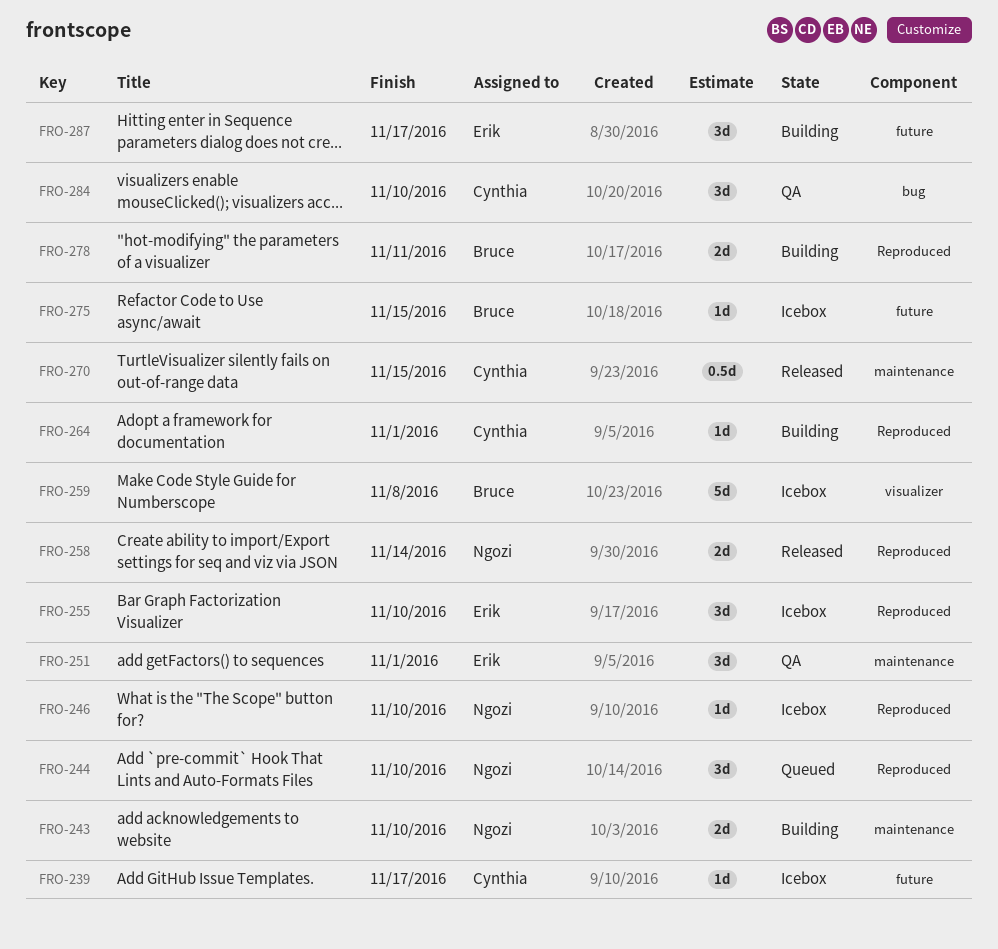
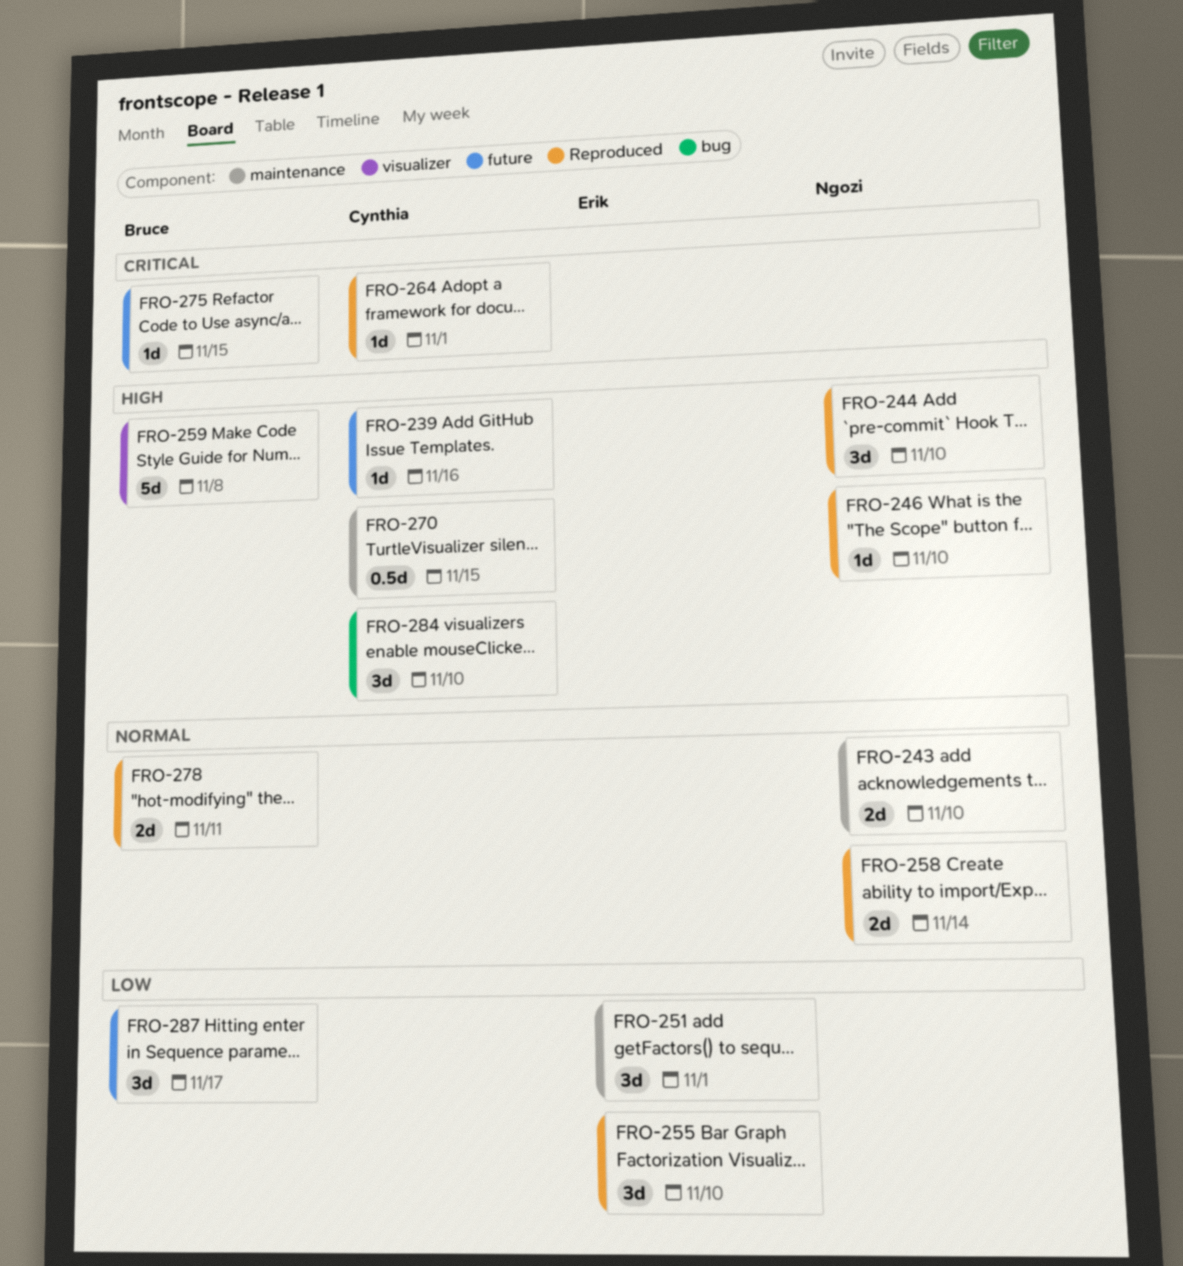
FRO-239, due: Nov 17 -> Nov 16
FRO-287, owner: Erik -> Bruce

